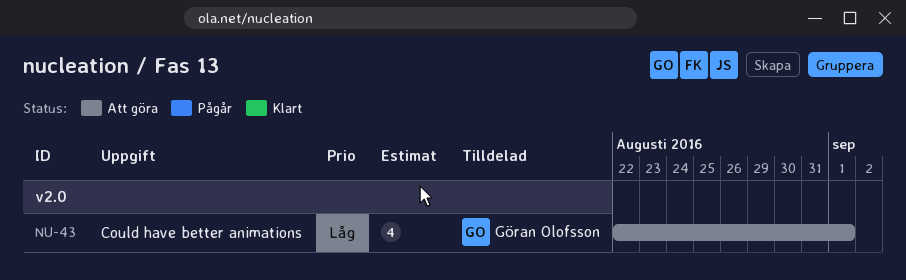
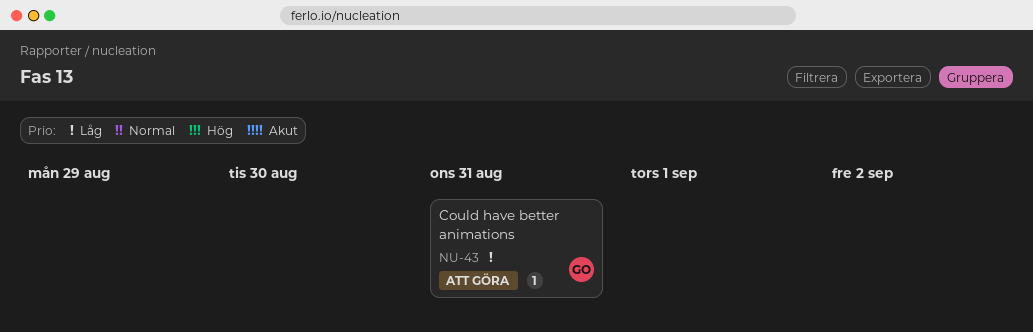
NU-43, estimate: 4 -> 1
NU-43, due: Sep 1 -> Aug 31

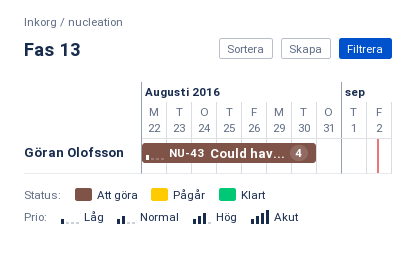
NU-43, estimate: 1 -> 4
NU-43, due: Aug 31 -> Aug 30

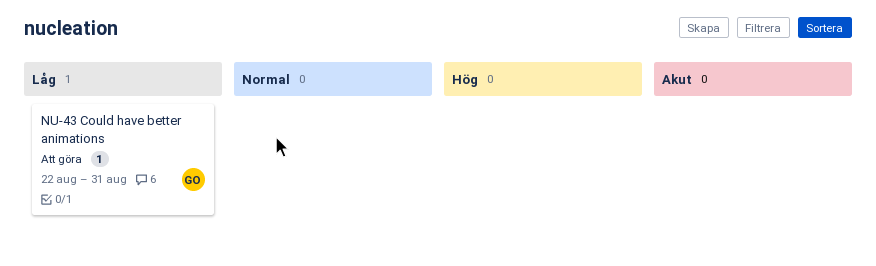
NU-43, estimate: 4 -> 1
NU-43, due: Aug 30 -> Aug 31

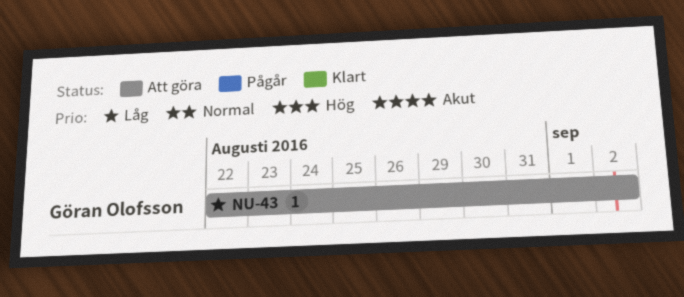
NU-43, due: Aug 31 -> Sep 2

